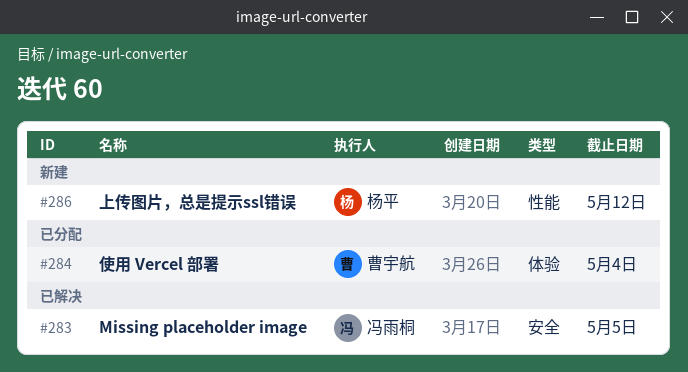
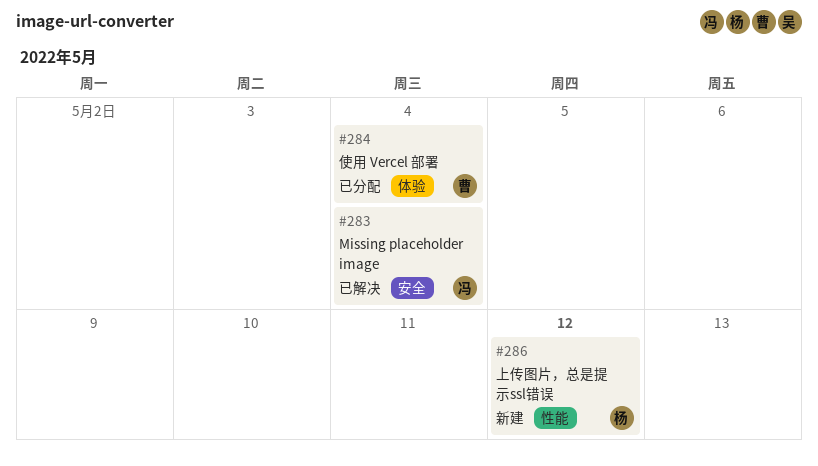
#283, due: May 5 -> May 4

